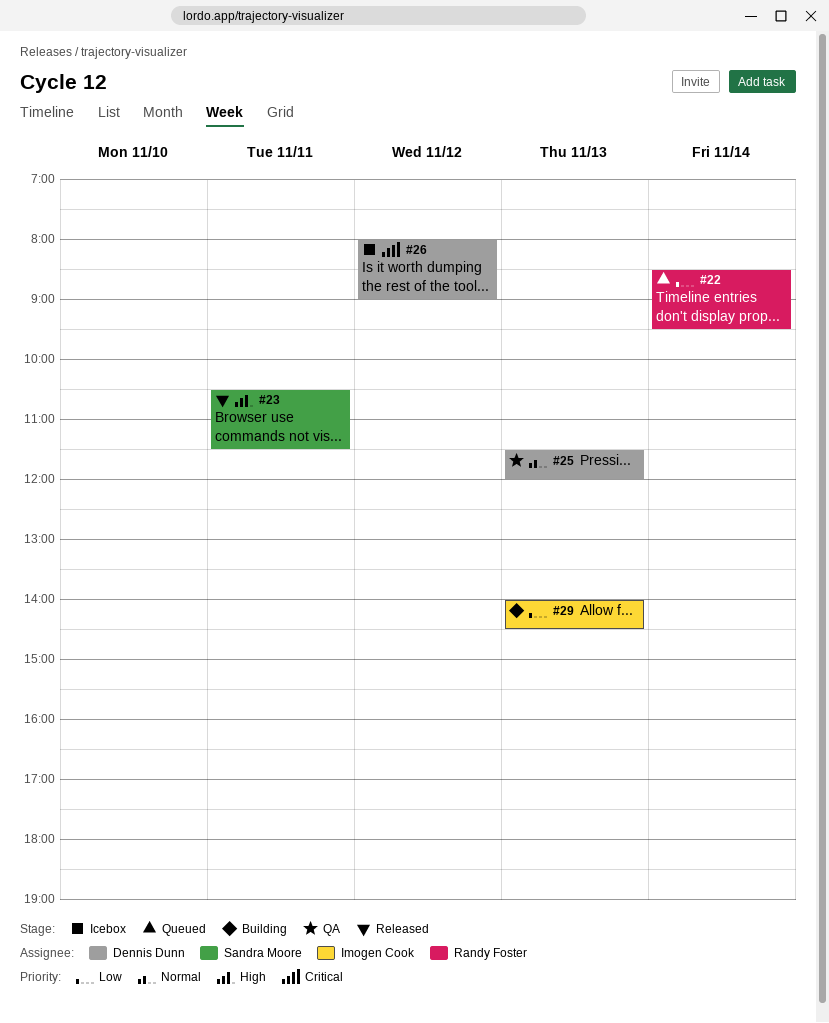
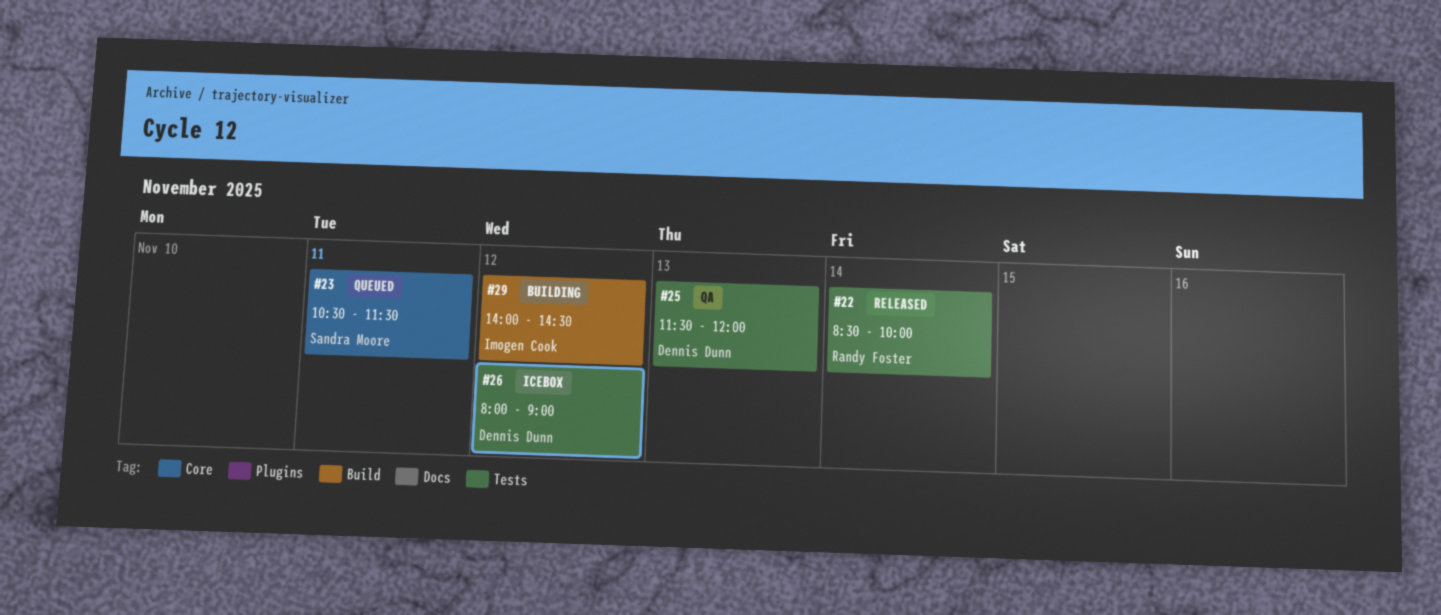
#22, status: Queued -> Released
#22, ends: 09:30 -> 10:00
#23, status: Released -> Queued
#29, day: Nov 13 -> Nov 12

